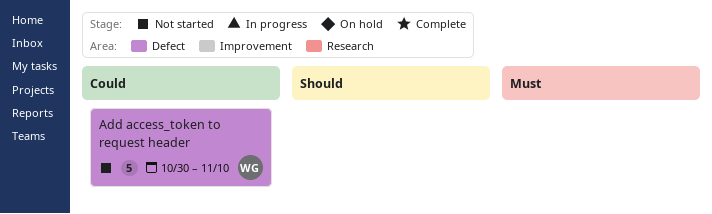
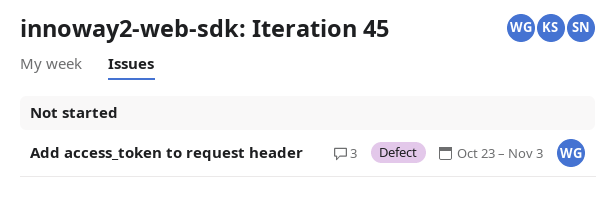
Add access_token to request header, start: Oct 30 -> Oct 23
Add access_token to request header, due: Nov 10 -> Nov 3

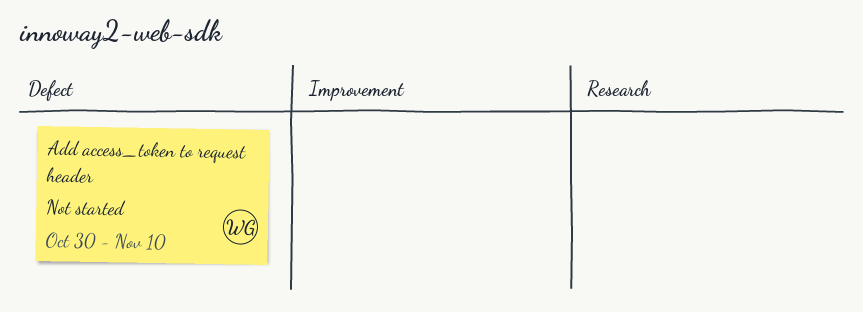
Add access_token to request header, start: Oct 23 -> Oct 30
Add access_token to request header, due: Nov 3 -> Nov 10

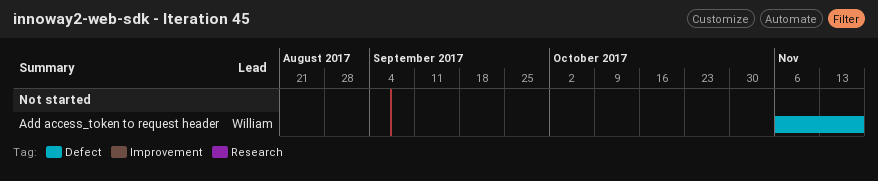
Add access_token to request header, start: Oct 30 -> Nov 6
Add access_token to request header, due: Nov 10 -> Nov 17

